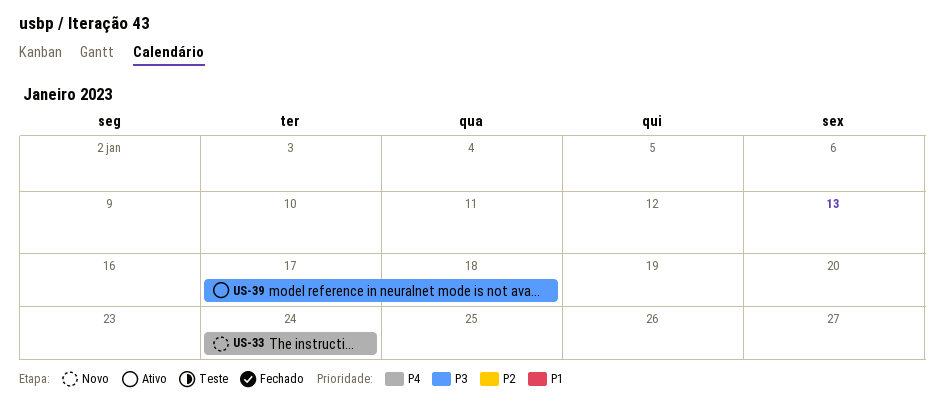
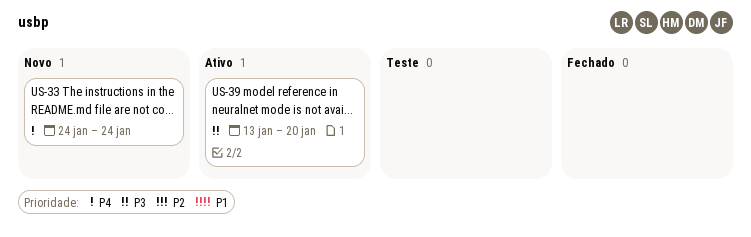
US-39, start: Jan 17 -> Jan 13
US-39, due: Jan 18 -> Jan 20

